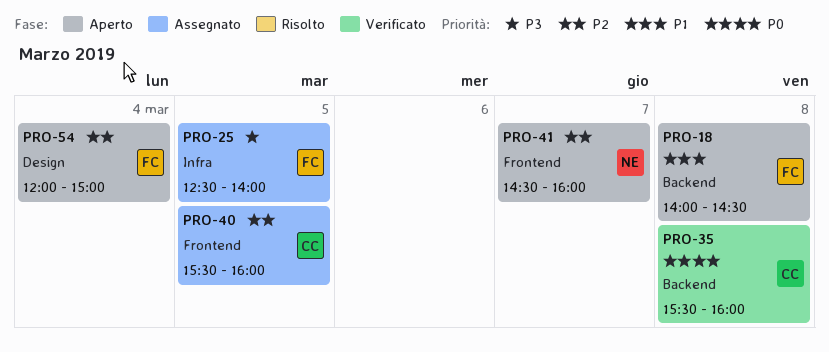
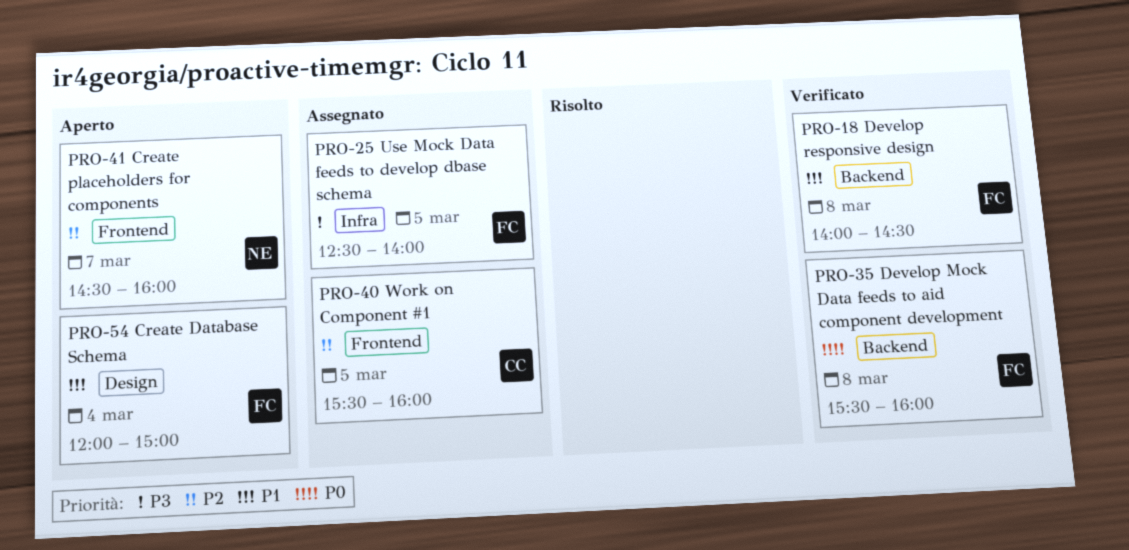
PRO-18, status: Aperto -> Verificato
PRO-35, owner: CC -> FC
PRO-54, priority: P2 -> P1

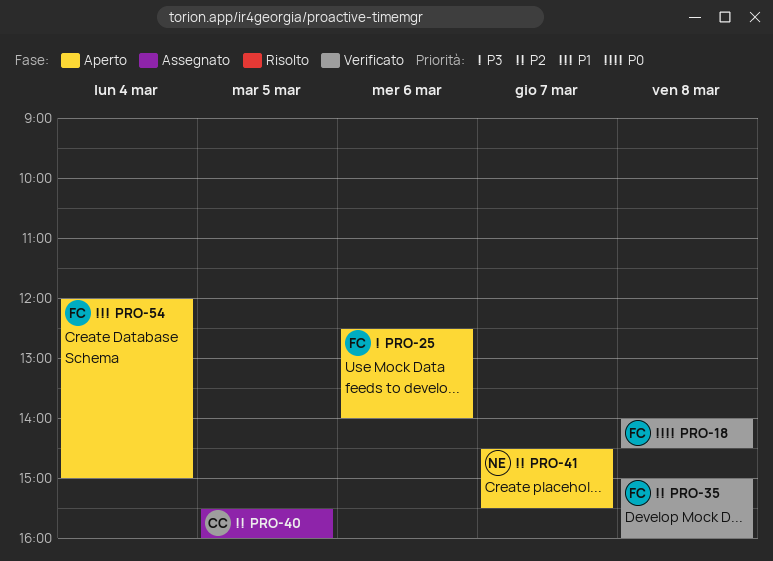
PRO-18, priority: P1 -> P0
PRO-25, status: Assegnato -> Aperto
PRO-25, day: Mar 5 -> Mar 6
PRO-35, priority: P0 -> P2
PRO-35, begins: 15:30 -> 15:00
PRO-41, ends: 16:00 -> 15:30

